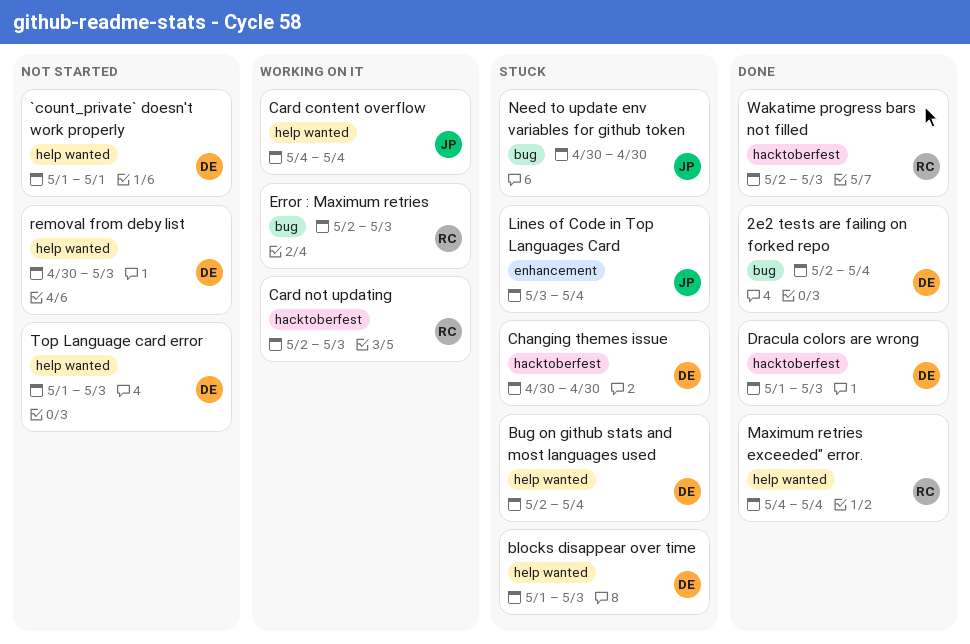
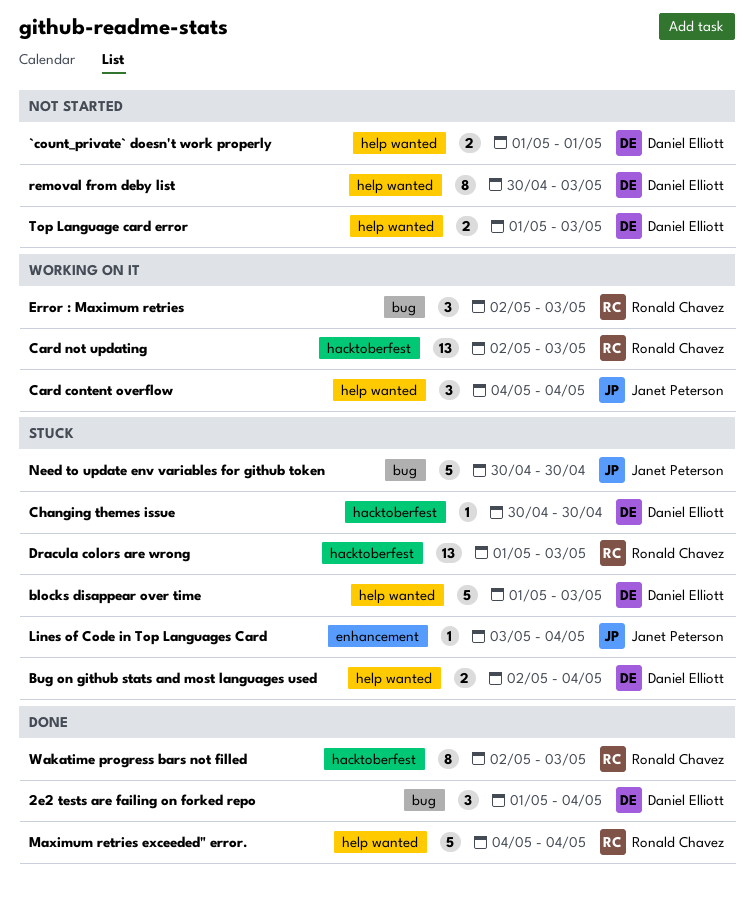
2e2 tests are failing on forked repo, start: May 2 -> May 1
Dracula colors are wrong, status: Done -> Stuck
Dracula colors are wrong, owner: Daniel Elliott -> Ronald Chavez

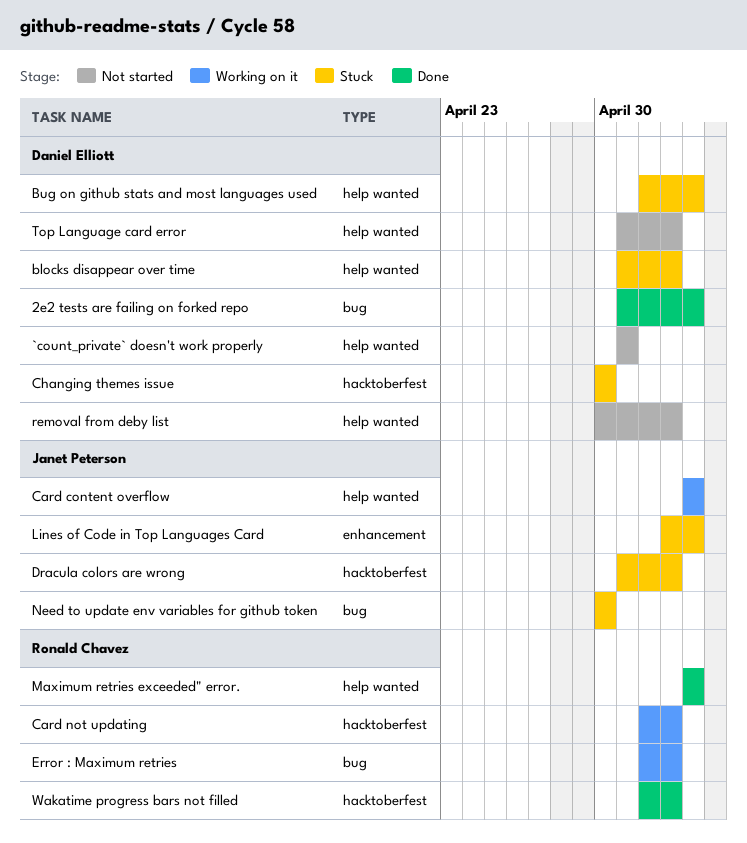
Dracula colors are wrong, owner: Ronald Chavez -> Janet Peterson

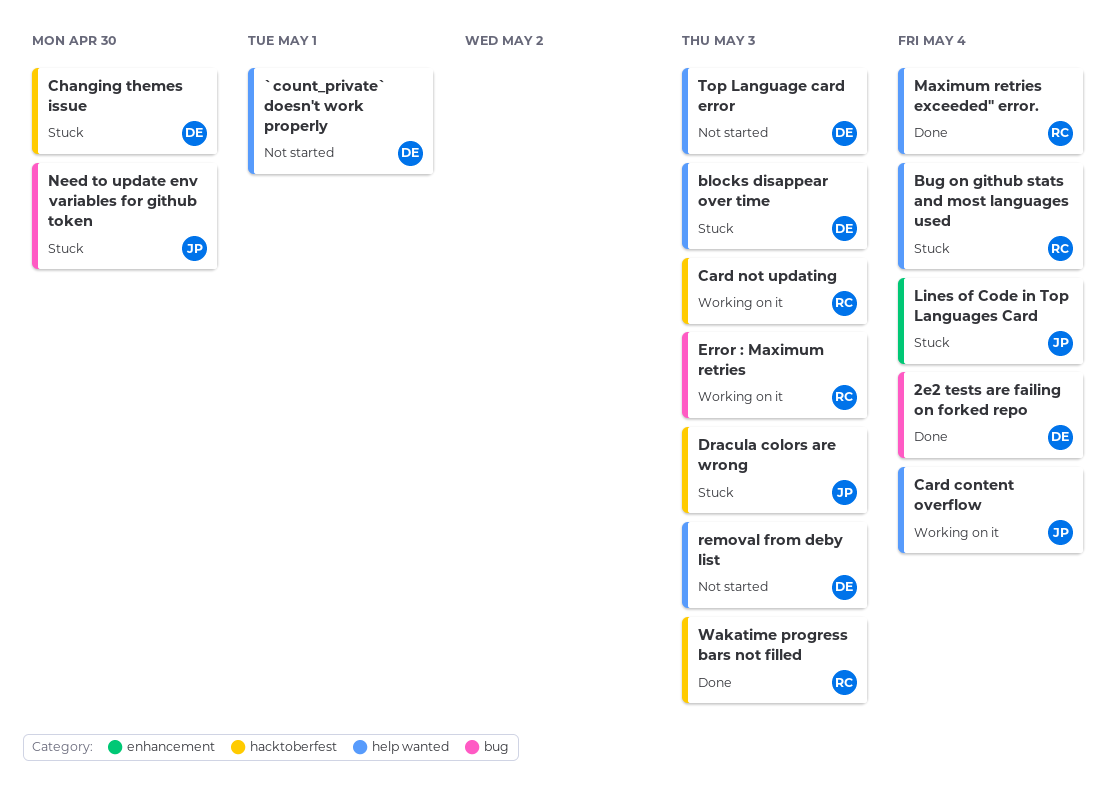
Bug on github stats and most languages used, owner: Daniel Elliott -> Ronald Chavez

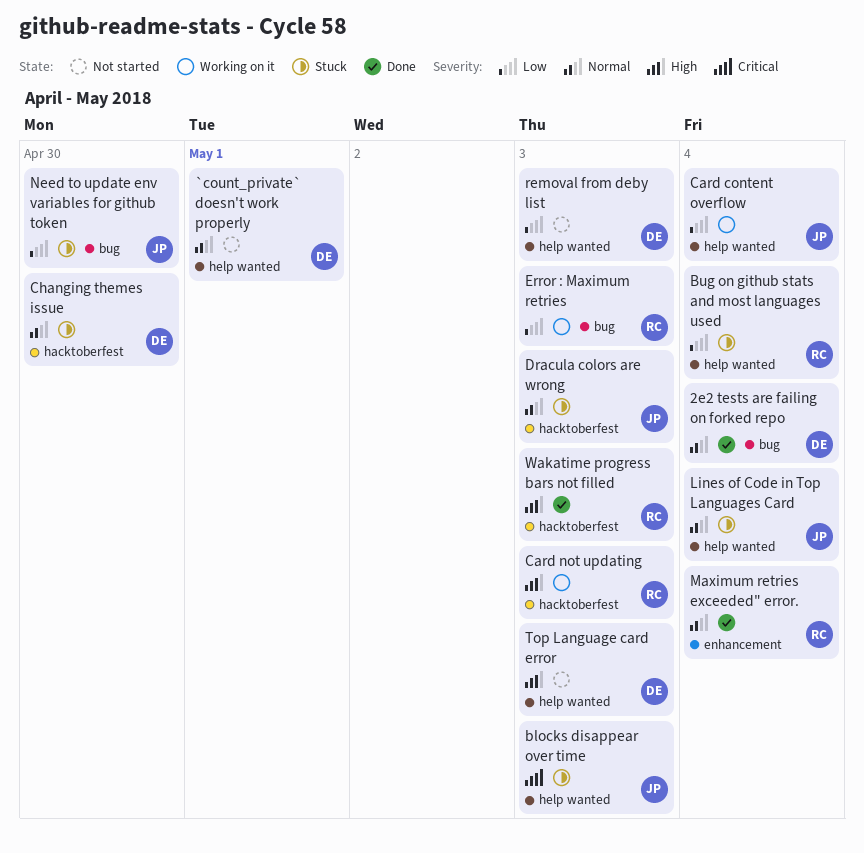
blocks disappear over time, owner: DE -> JP
Lines of Code in Top Languages Card, label: enhancement -> help wanted
Maximum retries exceeded" error., label: help wanted -> enhancement

